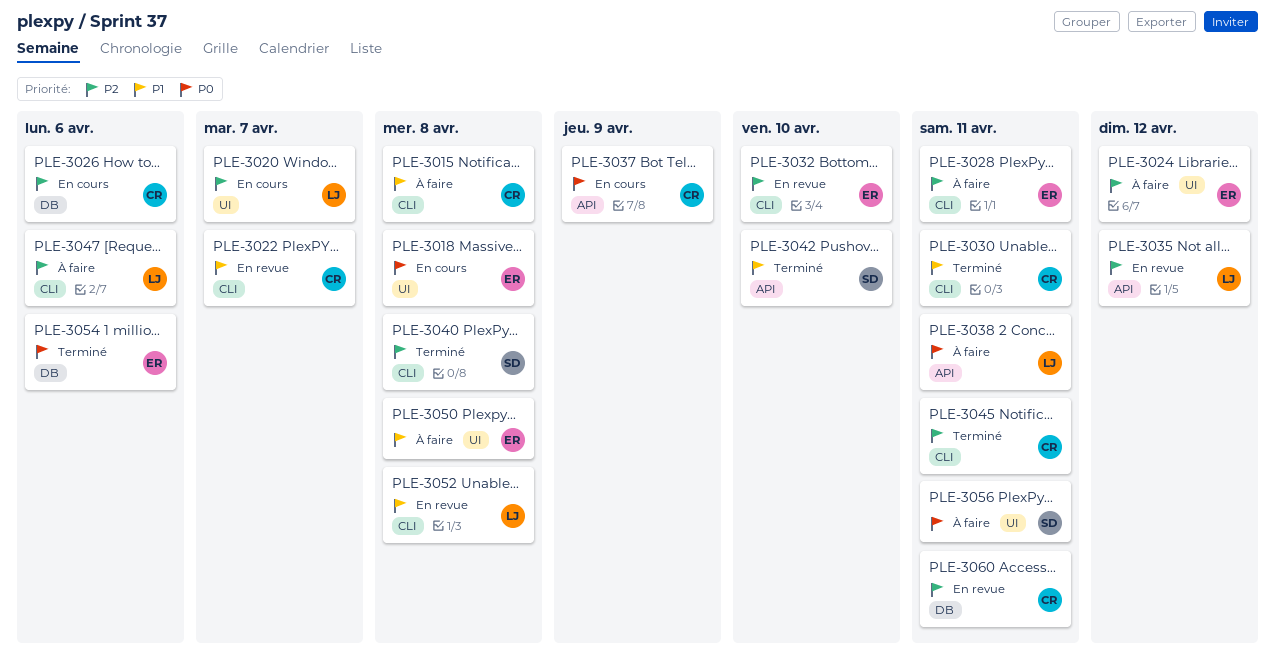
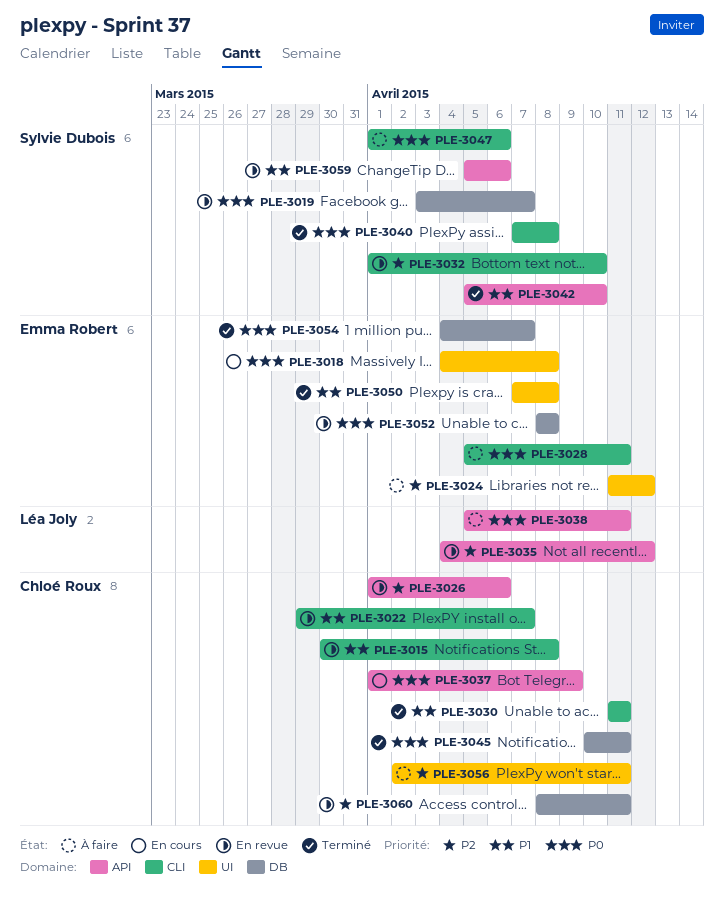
PLE-3015, status: À faire -> En revue
PLE-3019: none -> present
PLE-3020: present -> none
PLE-3026, status: En cours -> En revue
PLE-3026, label: DB -> API
PLE-3028, priority: P2 -> P0
PLE-3032, owner: Emma Robert -> Sylvie Dubois
PLE-3040, priority: P2 -> P0
PLE-3045, priority: P2 -> P0
PLE-3045, label: CLI -> DB
PLE-3047, owner: Léa Joly -> Sylvie Dubois
PLE-3047, priority: P2 -> P0
PLE-3050, status: À faire -> Terminé
PLE-3052, owner: Léa Joly -> Emma Robert
PLE-3052, priority: P1 -> P0
PLE-3052, label: CLI -> DB
PLE-3054, due: Apr 6 -> Apr 7
PLE-3056, owner: Sylvie Dubois -> Chloé Roux
PLE-3056, priority: P0 -> P2
PLE-3059: none -> present

